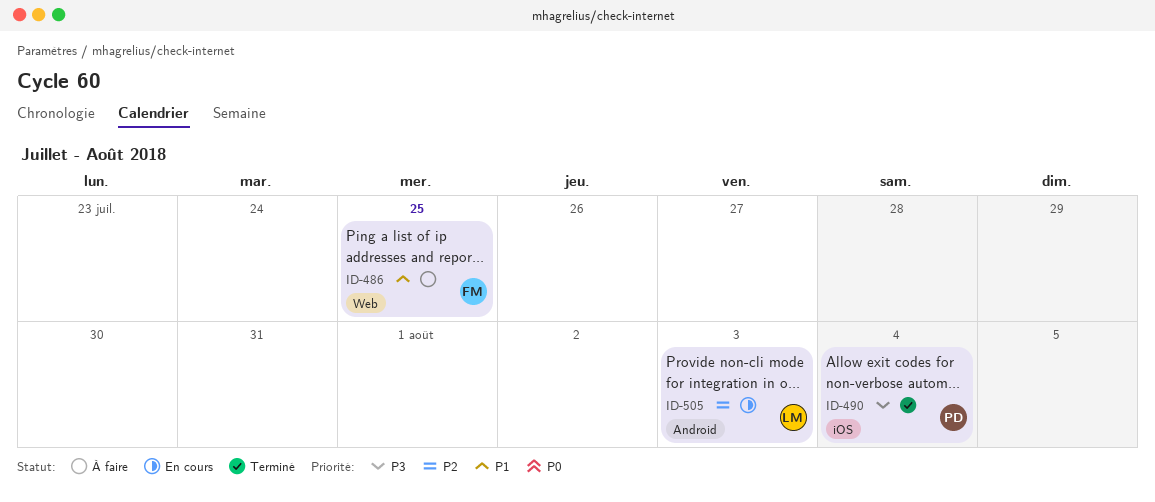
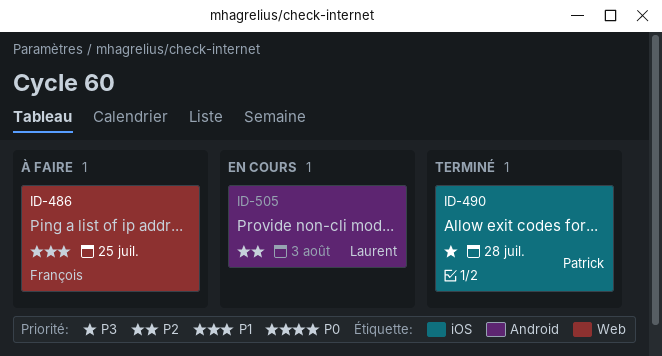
ID-490, due: Aug 4 -> Jul 28

